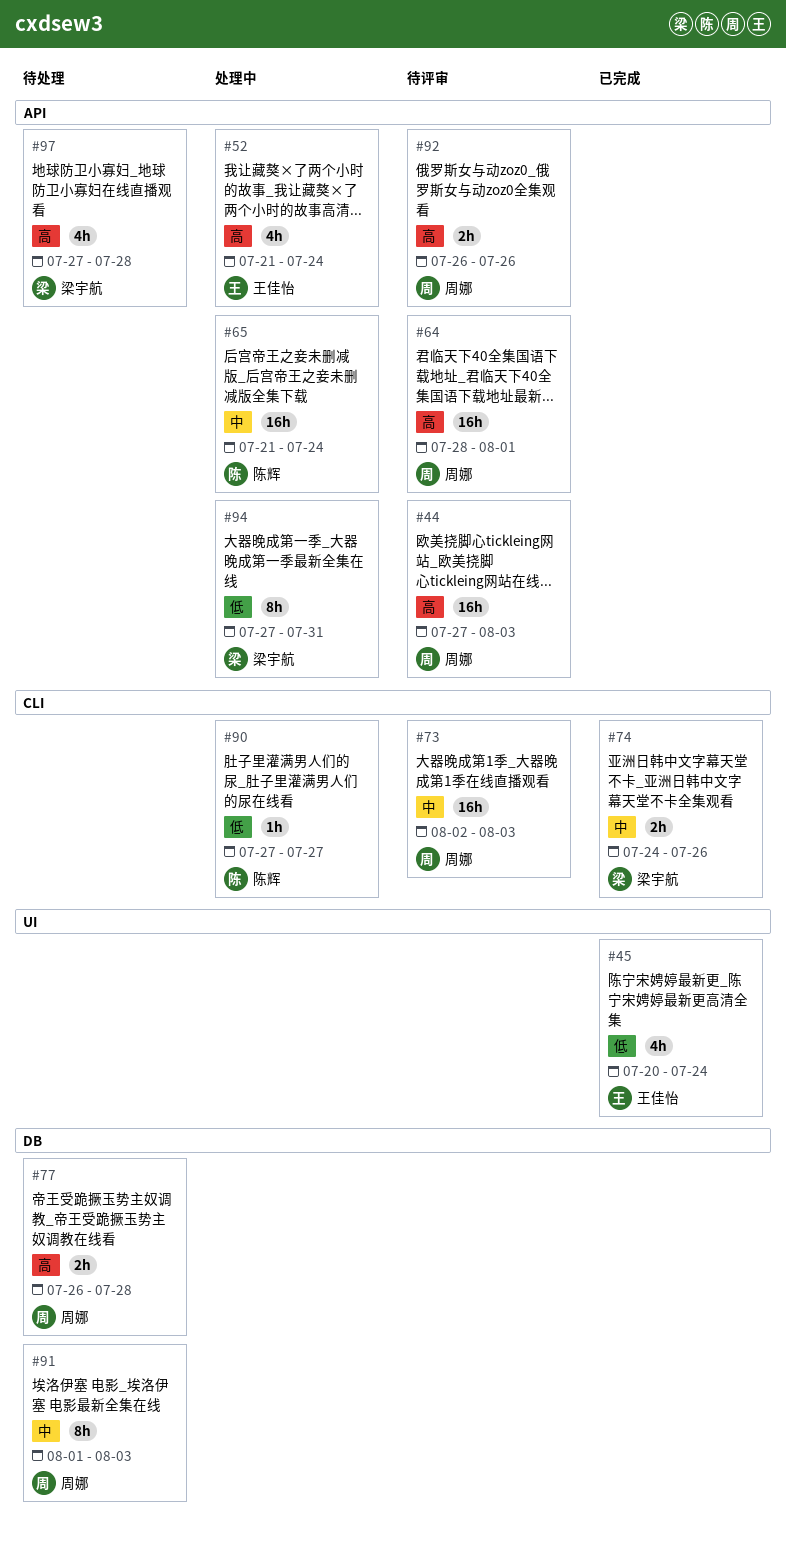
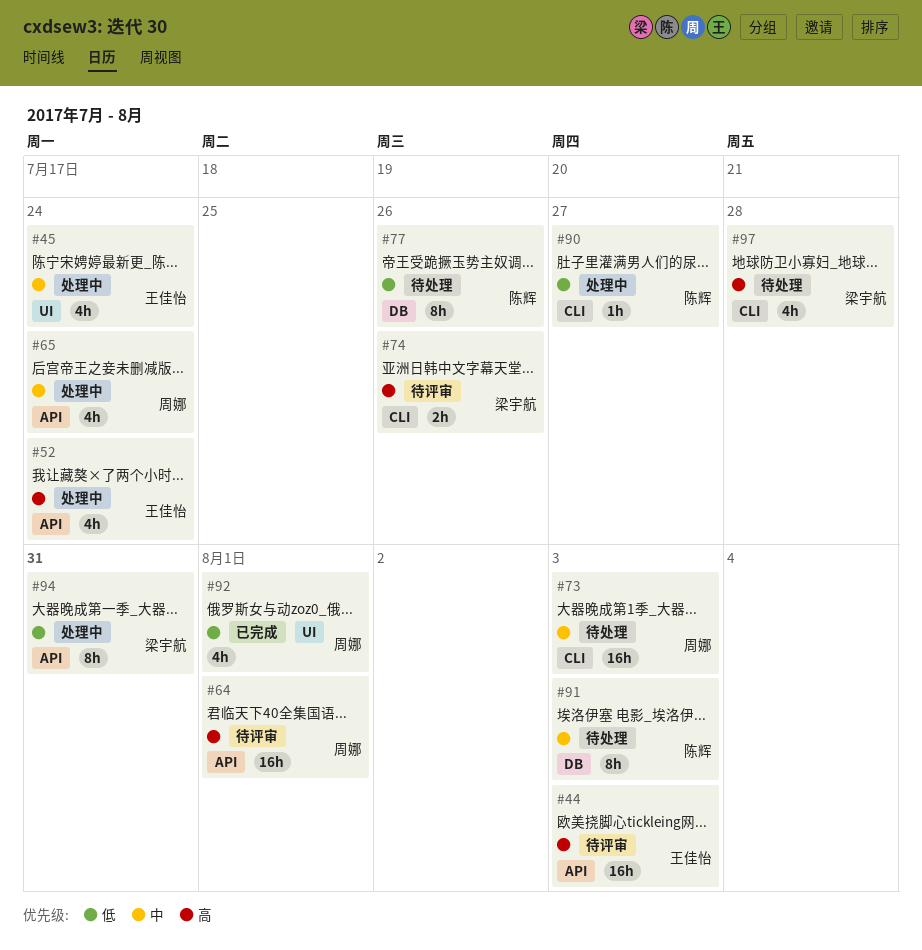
#44, owner: 周娜 -> 王佳怡
#45, status: 已完成 -> 处理中
#45, priority: 低 -> 中
#65, owner: 陈辉 -> 周娜
#65, estimate: 16h -> 4h
#73, status: 待评审 -> 待处理
#74, status: 已完成 -> 待评审
#74, priority: 中 -> 高
#77, owner: 周娜 -> 陈辉
#77, priority: 高 -> 低
#77, estimate: 2h -> 8h
#77, due: Jul 28 -> Jul 26
#91, owner: 周娜 -> 陈辉
#92, status: 待评审 -> 已完成
#92, priority: 高 -> 低
#92, label: API -> UI
#92, estimate: 2h -> 4h
#92, due: Jul 26 -> Aug 1
#97, label: API -> CLI

